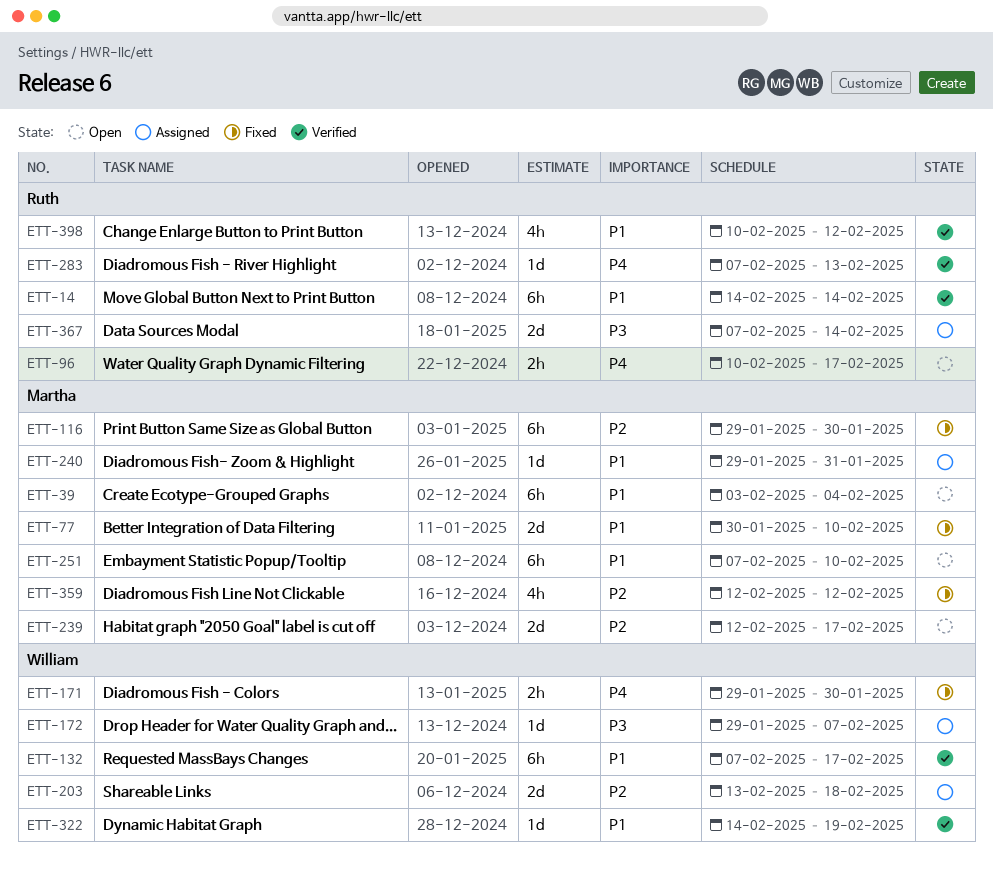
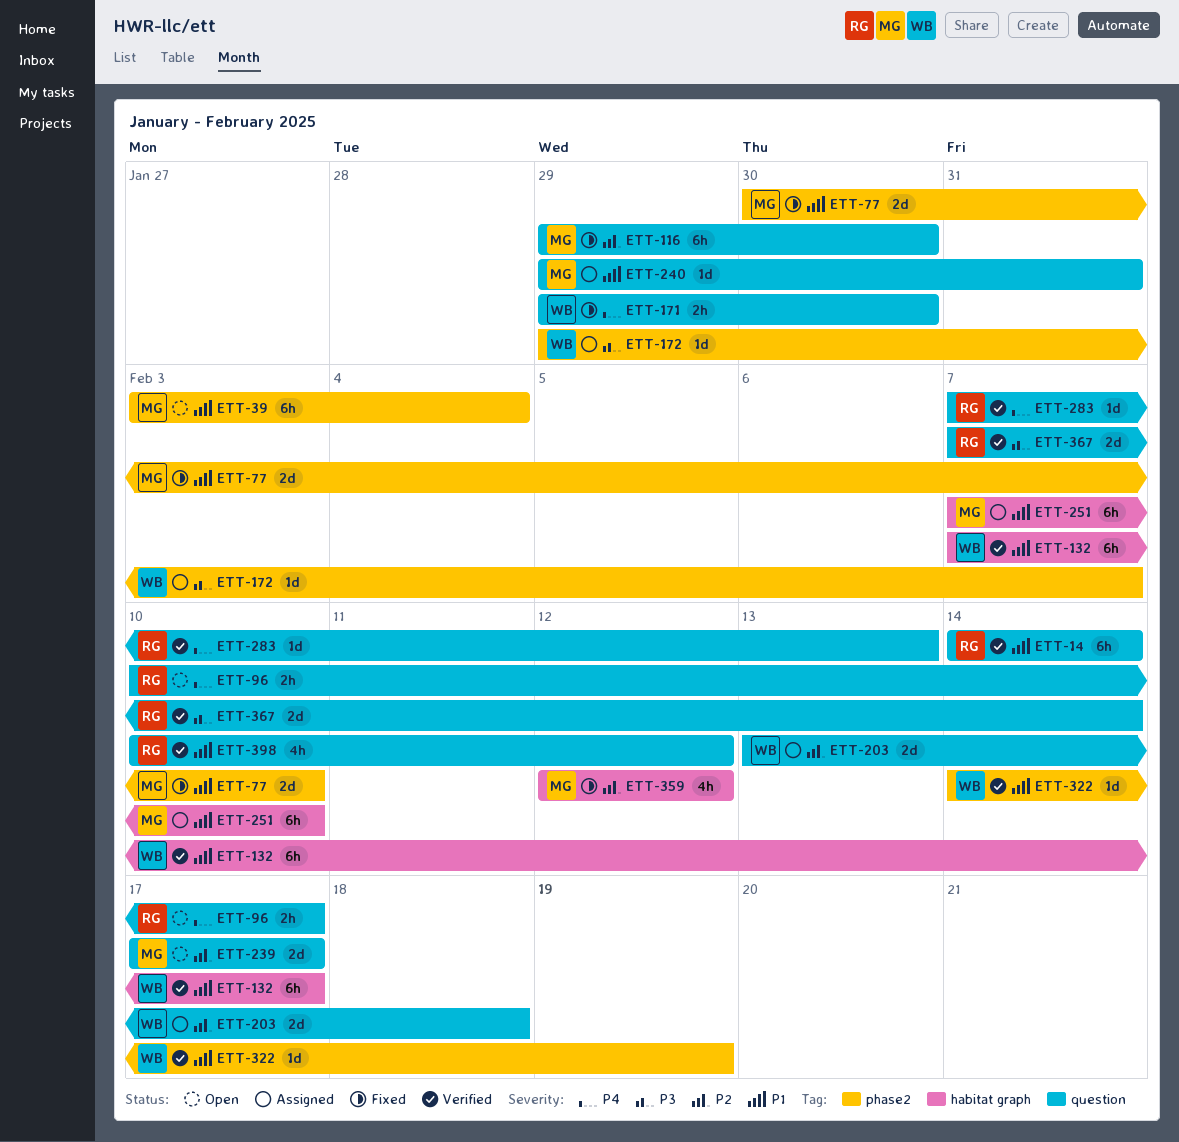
ETT-239, start: Feb 12 -> Feb 17
ETT-251, status: Open -> Assigned
ETT-367, status: Assigned -> Verified

